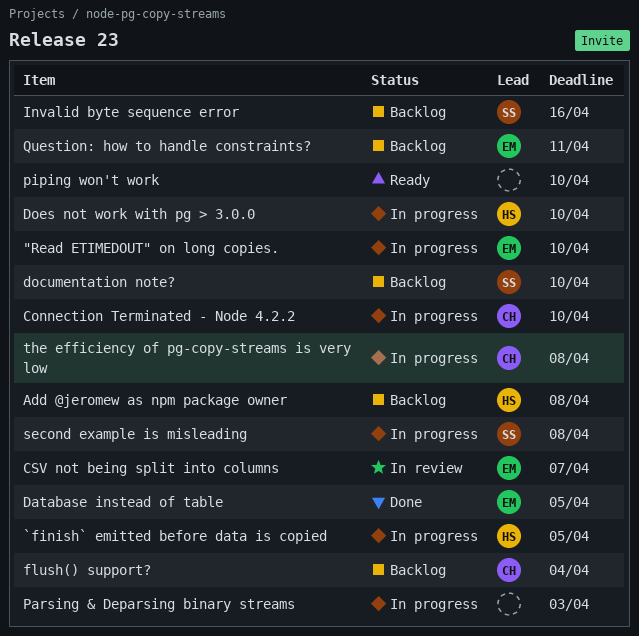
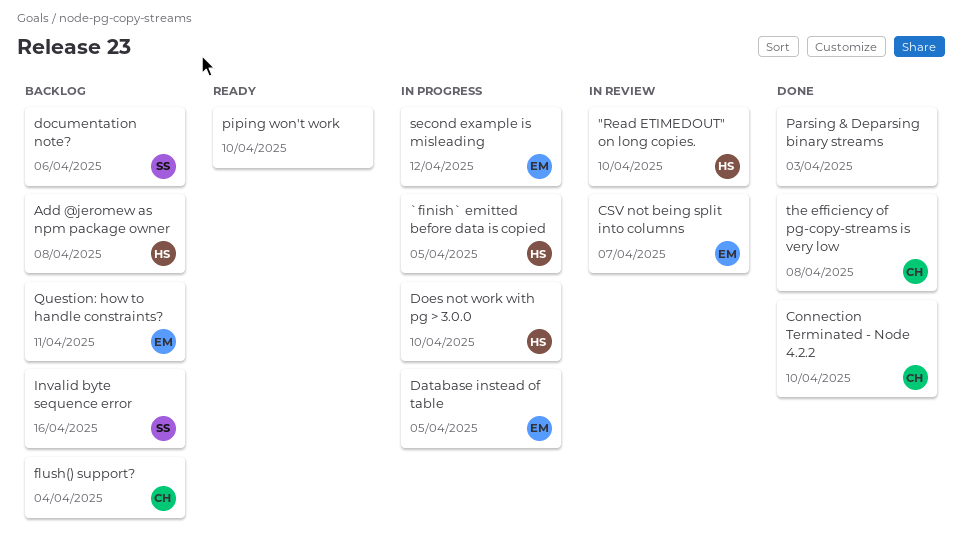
"Read ETIMEDOUT" on long copies., status: In progress -> In review
"Read ETIMEDOUT" on long copies., owner: EM -> HS
Connection Terminated - Node 4.2.2, status: In progress -> Done
Database instead of table, status: Done -> In progress
documentation note?, due: Apr 10 -> Apr 6
Parsing & Deparsing binary streams, status: In progress -> Done
second example is misleading, owner: SS -> EM
second example is misleading, due: Apr 8 -> Apr 12
the efficiency of pg-copy-streams is very low, status: In progress -> Done

